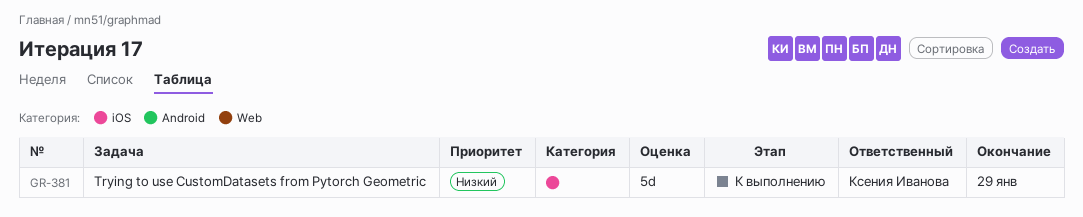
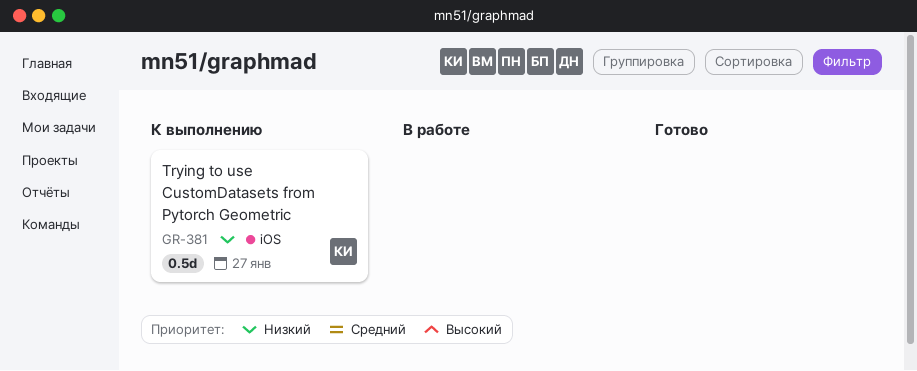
GR-381, estimate: 5d -> 0.5d
GR-381, due: Jan 29 -> Jan 27

